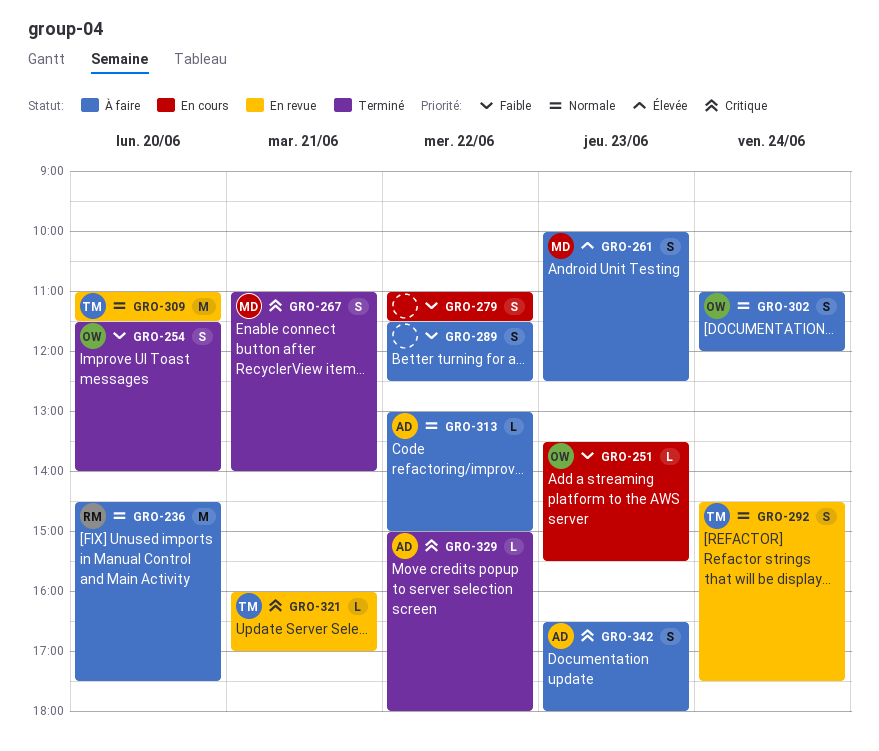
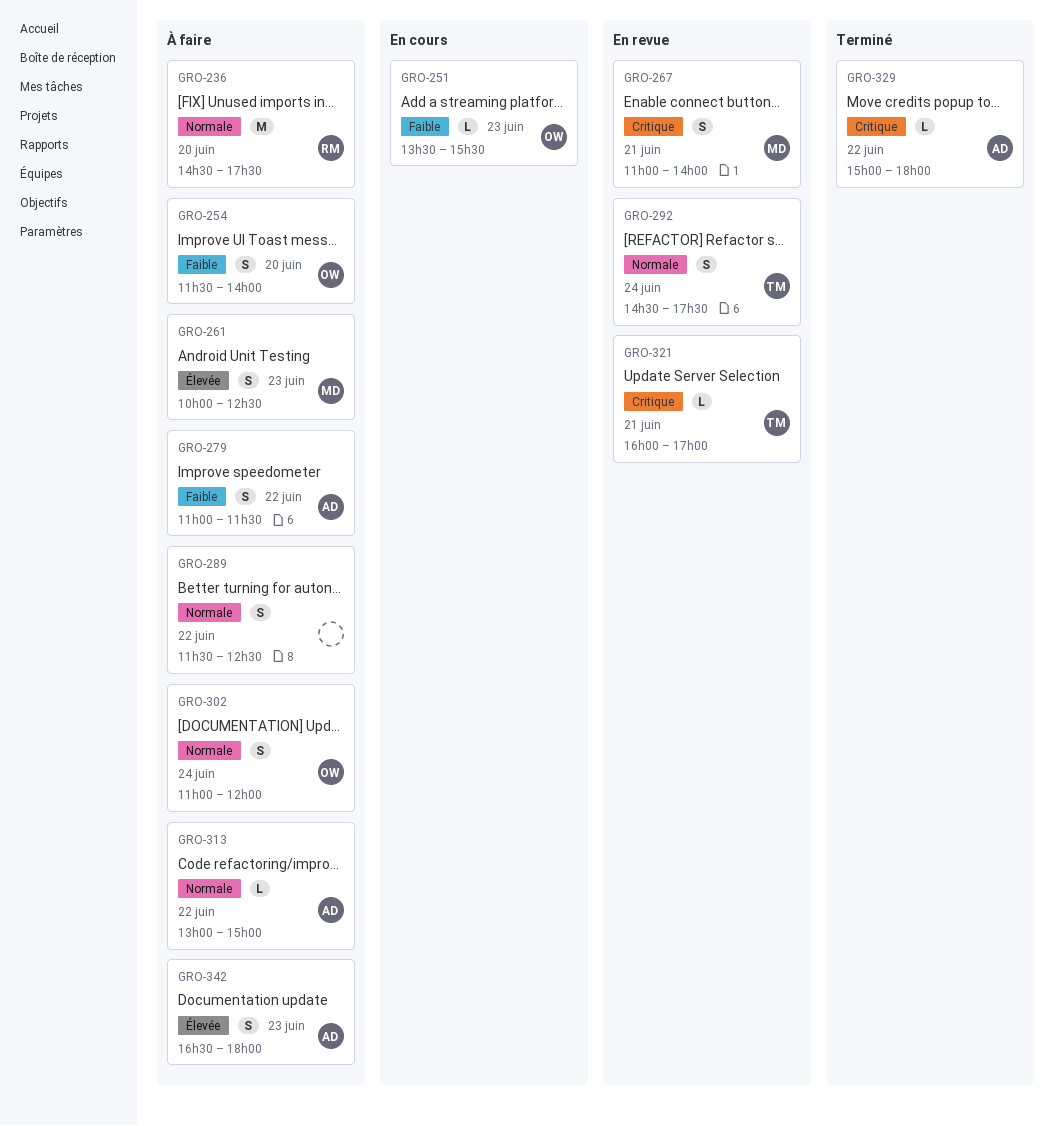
GRO-254, status: Terminé -> À faire
GRO-267, status: Terminé -> En revue
GRO-279, status: En cours -> À faire
GRO-279, owner: none -> AD
GRO-289, priority: Faible -> Normale
GRO-309: present -> none
GRO-342, priority: Critique -> Élevée

